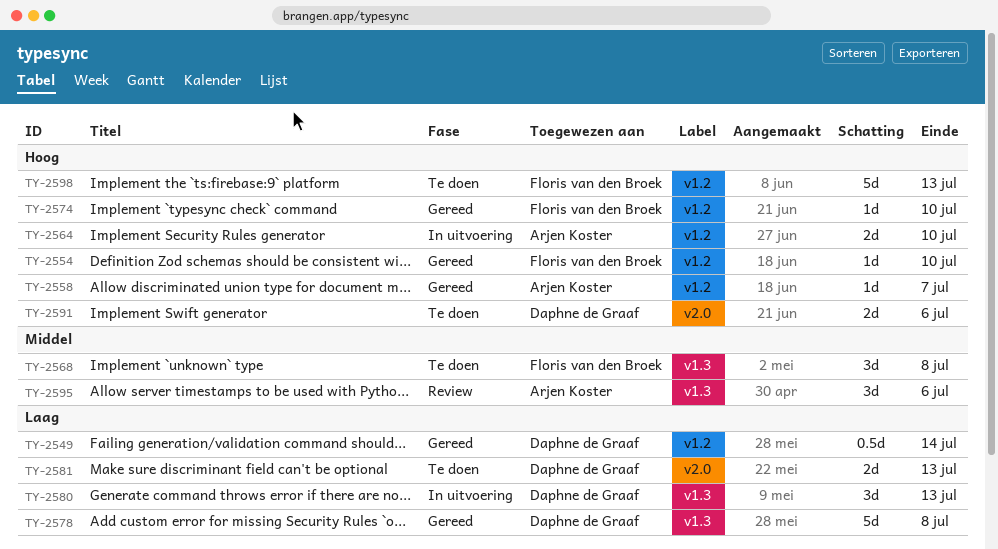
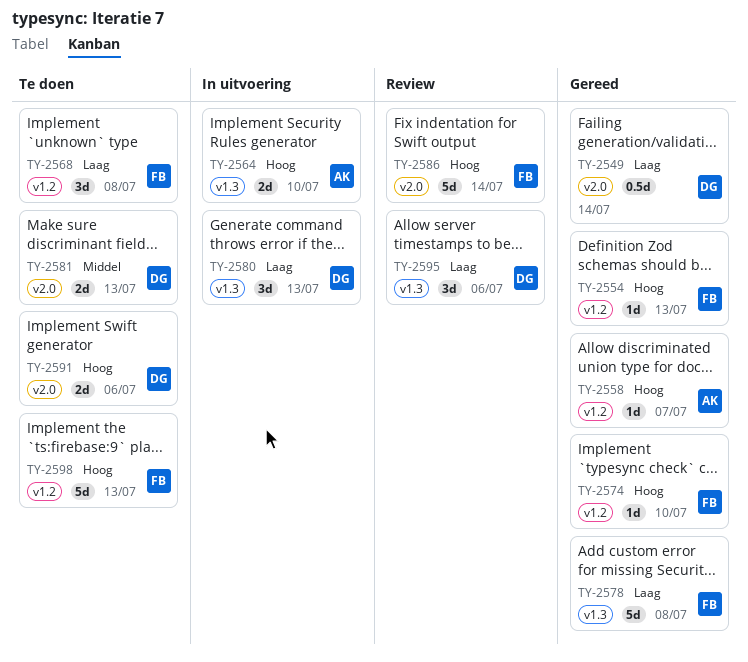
TY-2549, label: v1.2 -> v2.0
TY-2554, due: Jul 10 -> Jul 13
TY-2564, label: v1.2 -> v1.3
TY-2568, priority: Middel -> Laag
TY-2568, label: v1.3 -> v1.2
TY-2578, owner: Daphne de Graaf -> Floris van den Broek
TY-2581, priority: Laag -> Middel
TY-2586: none -> present
TY-2595, owner: Arjen Koster -> Daphne de Graaf
TY-2595, priority: Middel -> Laag

